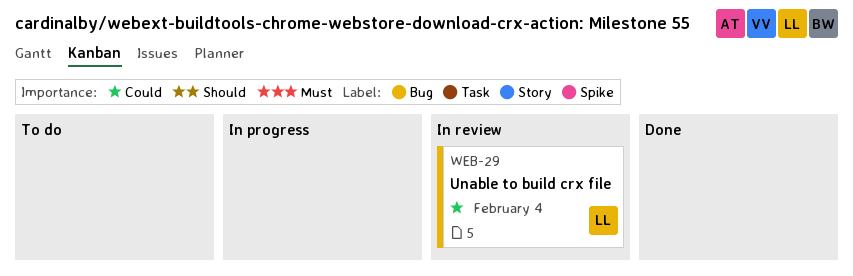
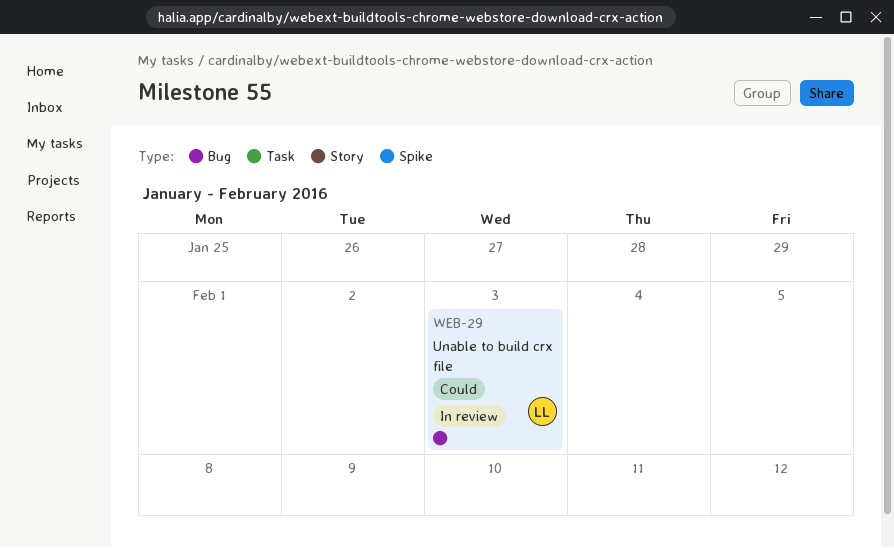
WEB-29, due: Feb 4 -> Feb 3

